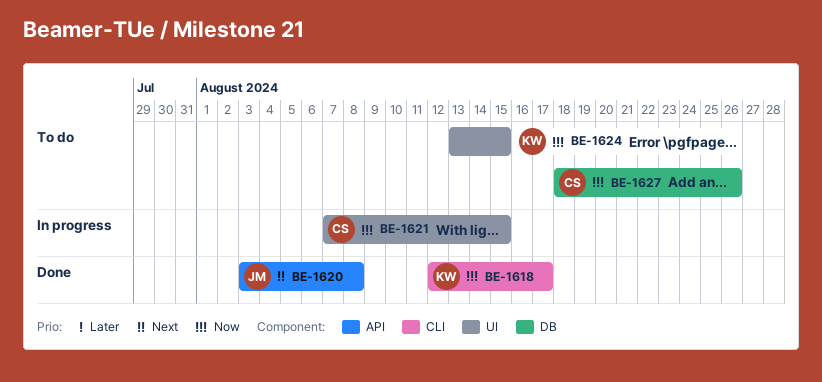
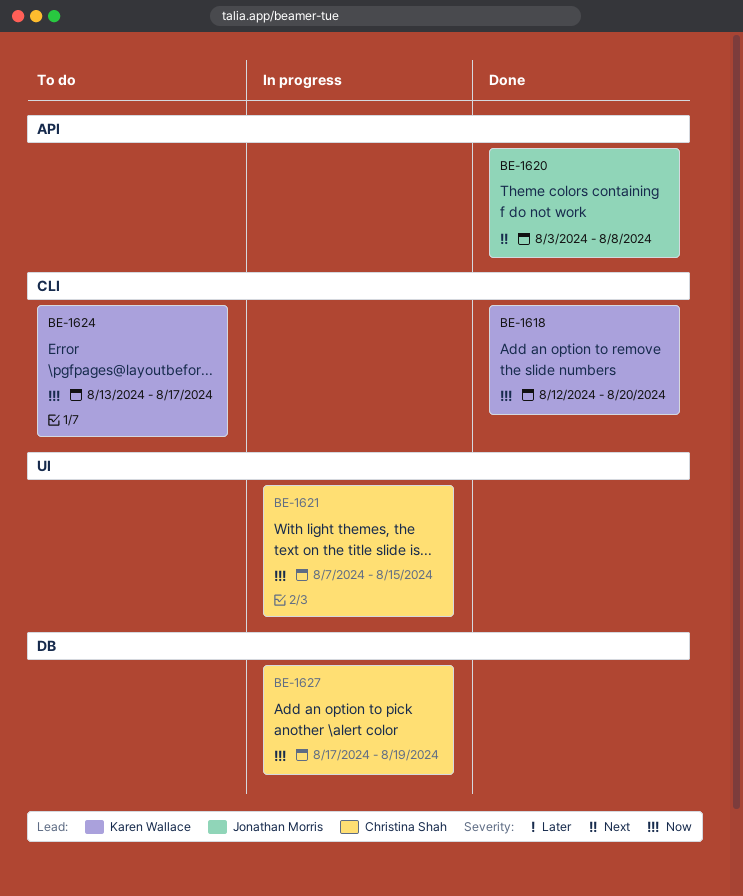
BE-1618, due: Aug 17 -> Aug 20
BE-1624, label: UI -> CLI
BE-1624, due: Aug 15 -> Aug 17
BE-1627, status: To do -> In progress
BE-1627, start: Aug 18 -> Aug 17
BE-1627, due: Aug 26 -> Aug 19

